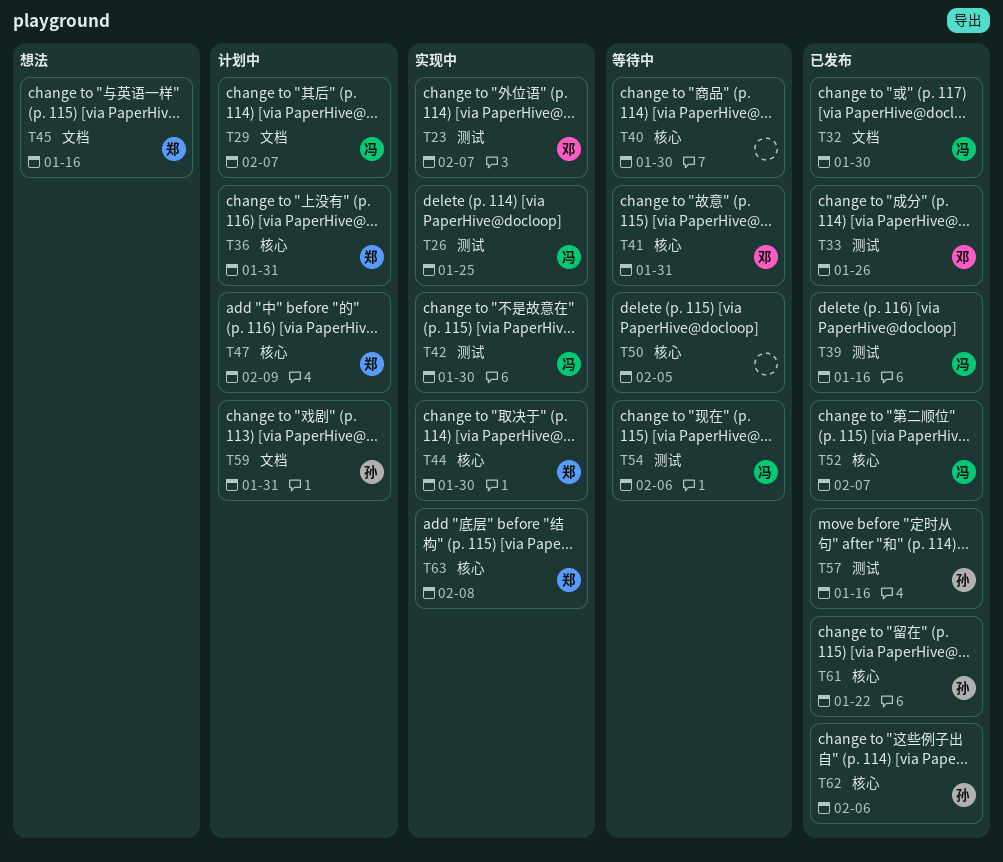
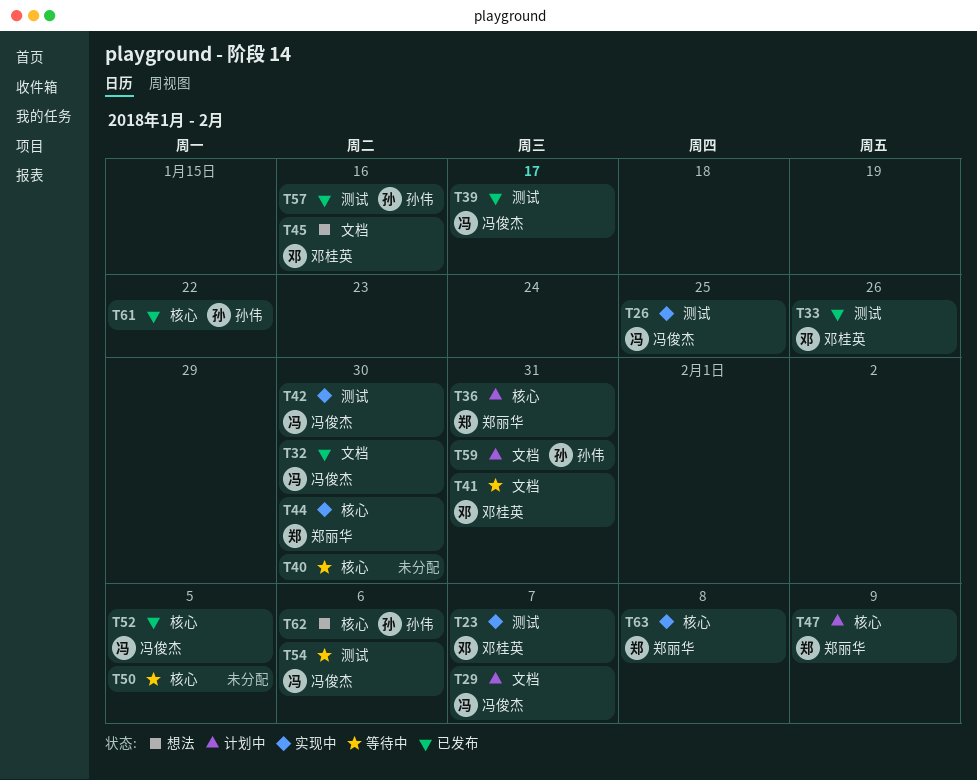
T39, due: Jan 16 -> Jan 17
T41, label: 核心 -> 文档
T45, owner: 郑丽华 -> 邓桂英
T52, due: Feb 7 -> Feb 5
T62, status: 已发布 -> 想法

